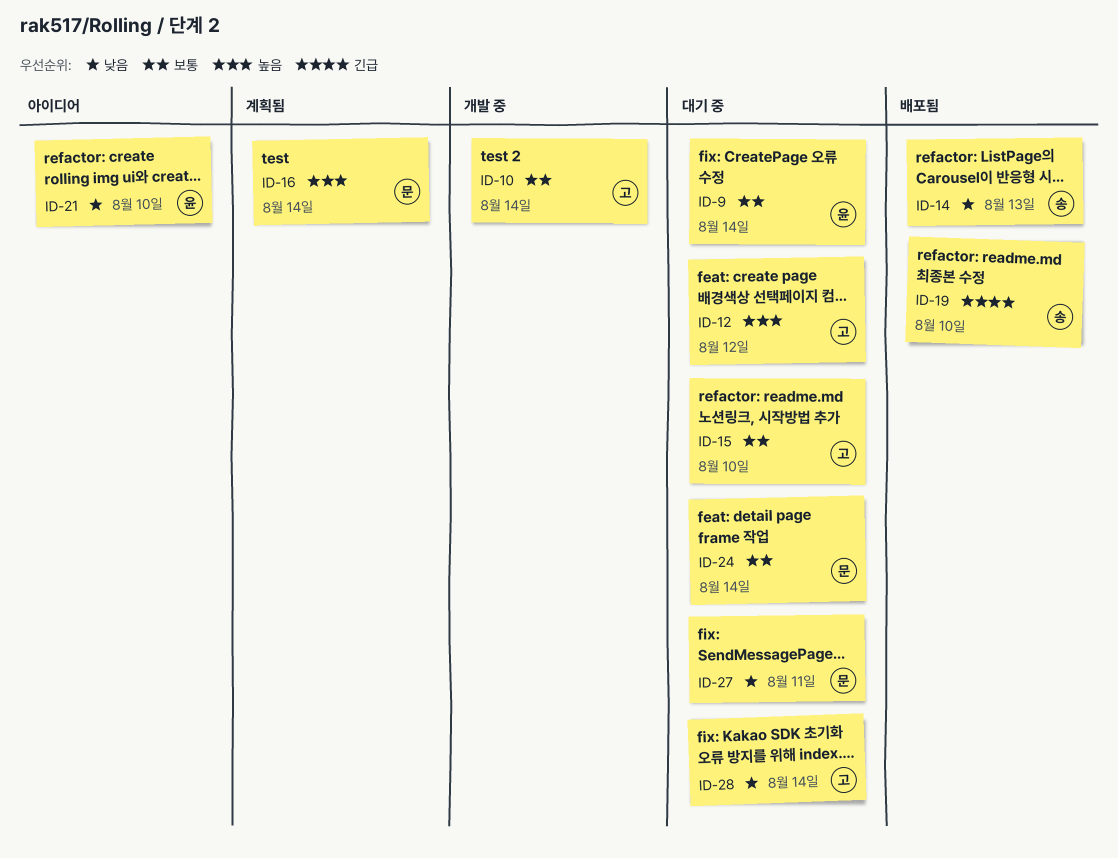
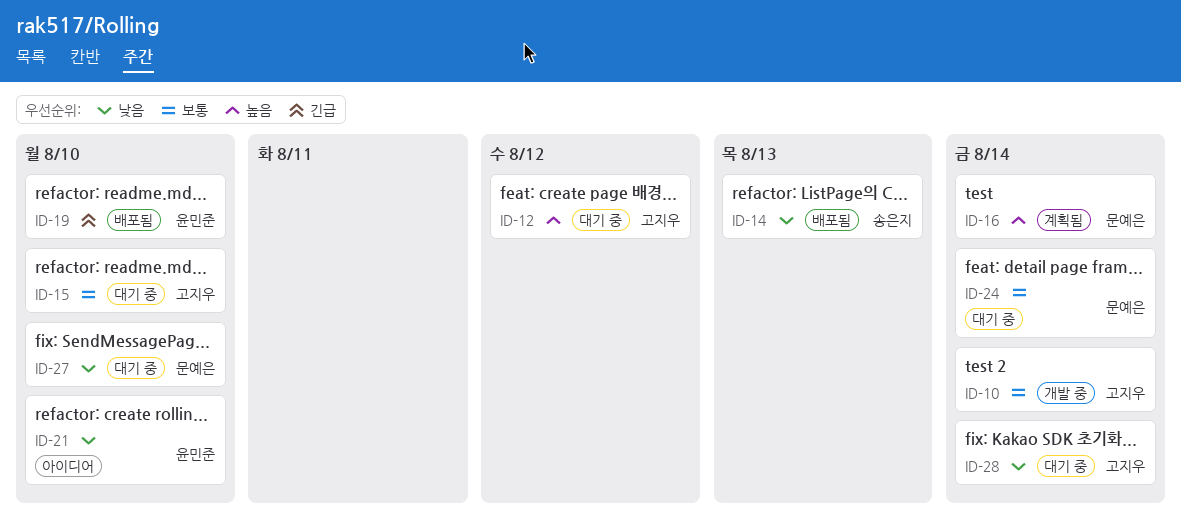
ID-9: present -> none
ID-19, owner: 송은지 -> 윤민준
ID-27, due: Aug 11 -> Aug 10

